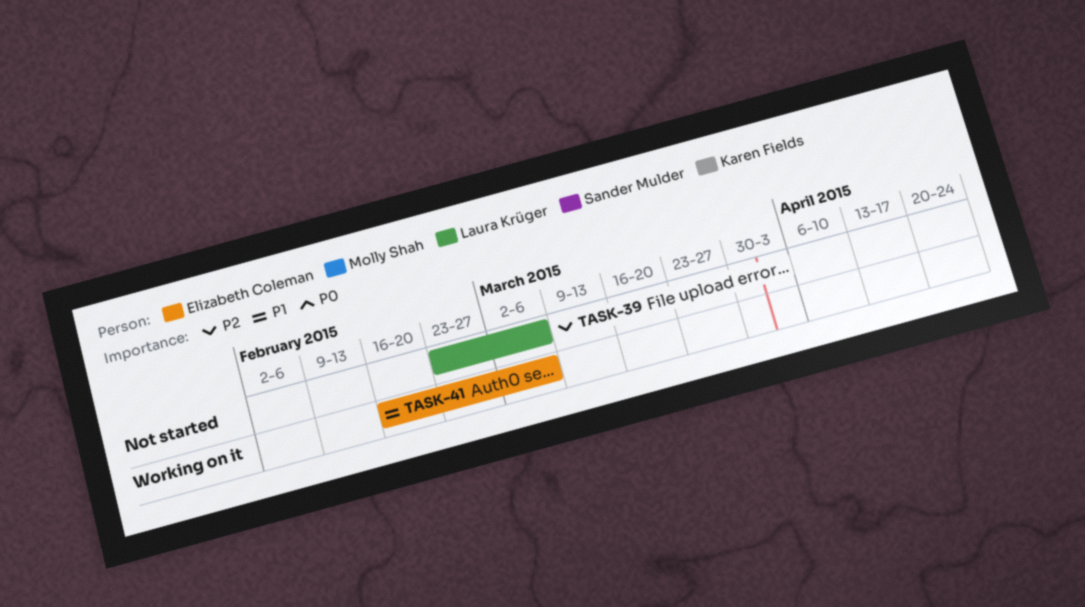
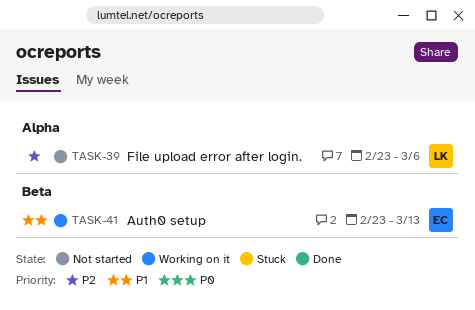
TASK-41, start: Feb 16 -> Feb 23
TASK-41, due: Mar 6 -> Mar 13

